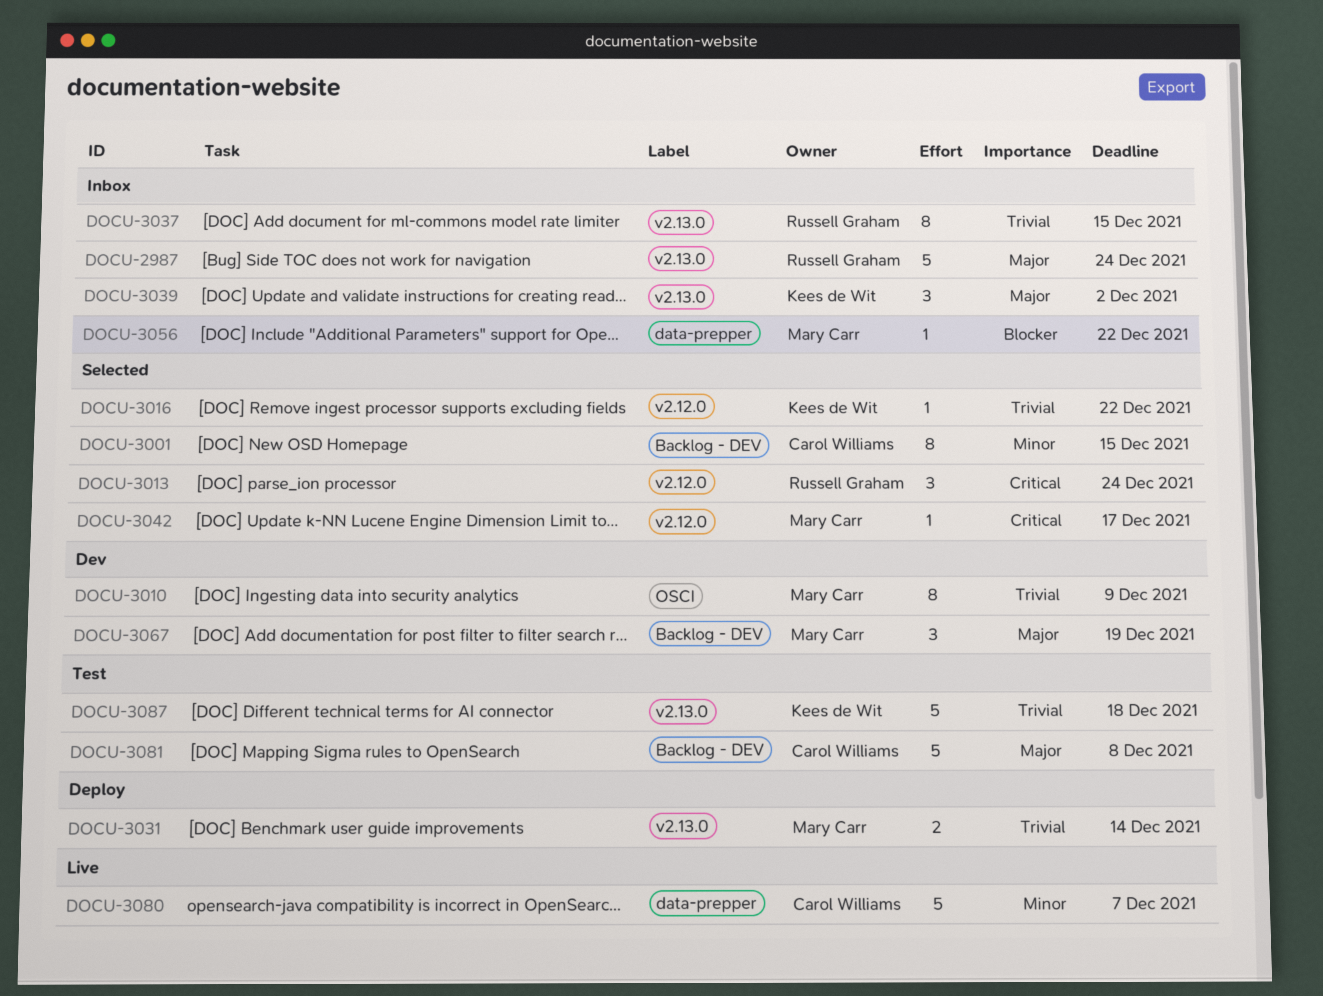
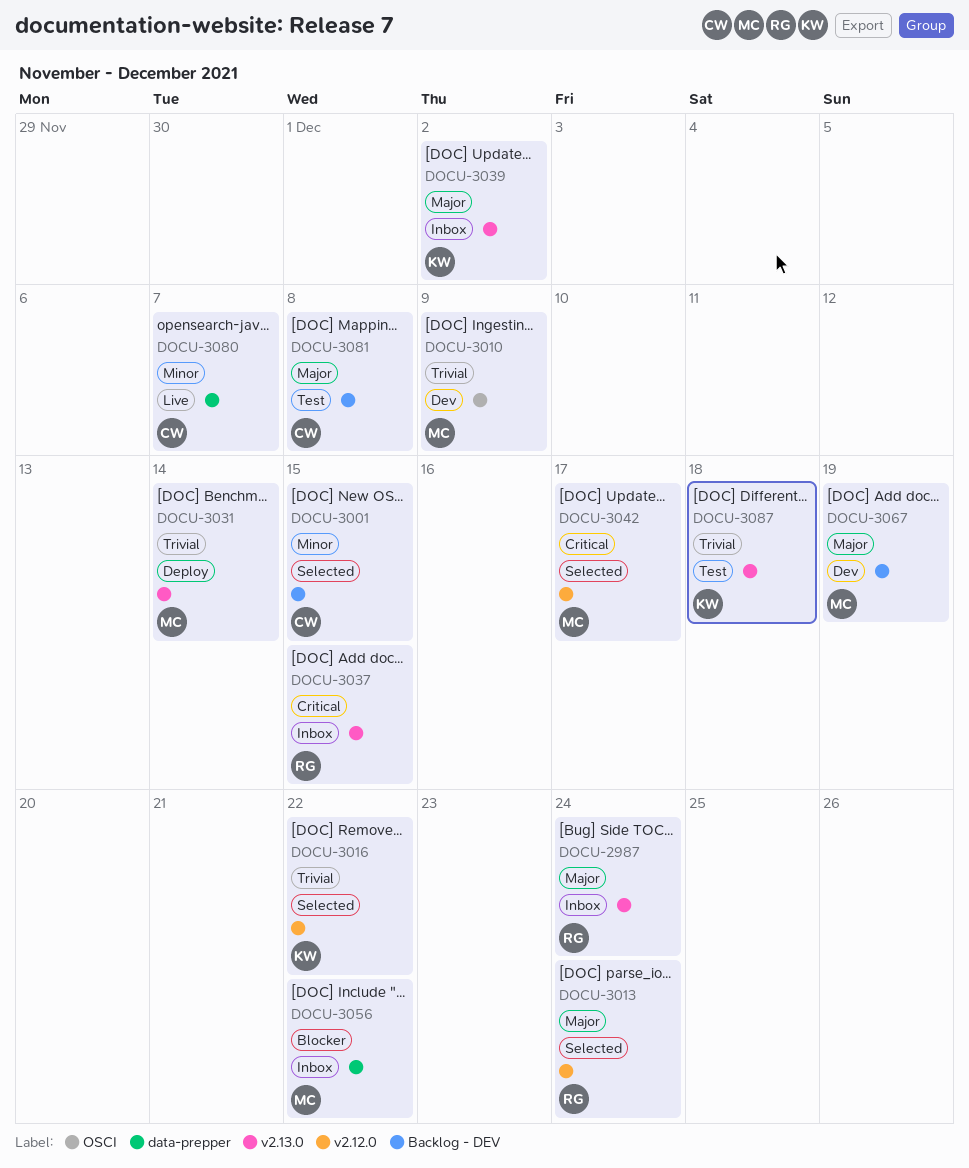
DOCU-3013, priority: Critical -> Major
DOCU-3037, priority: Trivial -> Critical

